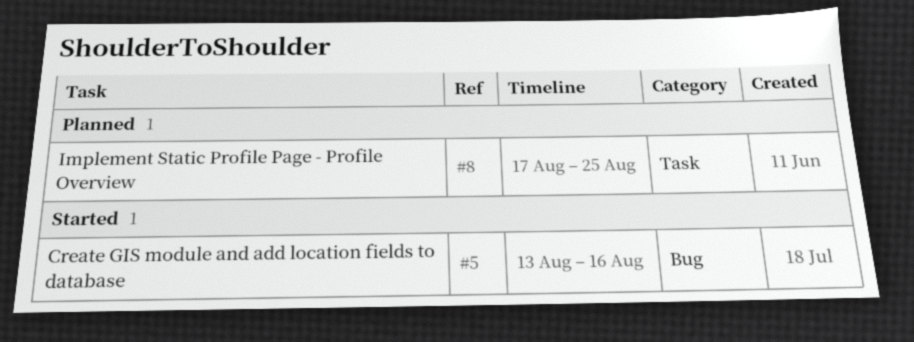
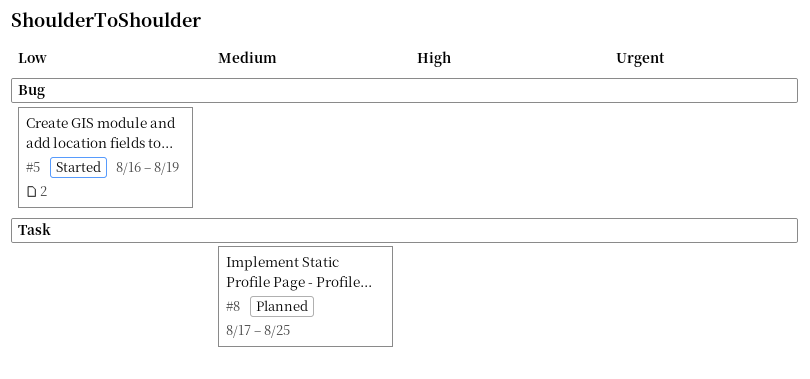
#5, start: Aug 13 -> Aug 16
#5, due: Aug 16 -> Aug 19

